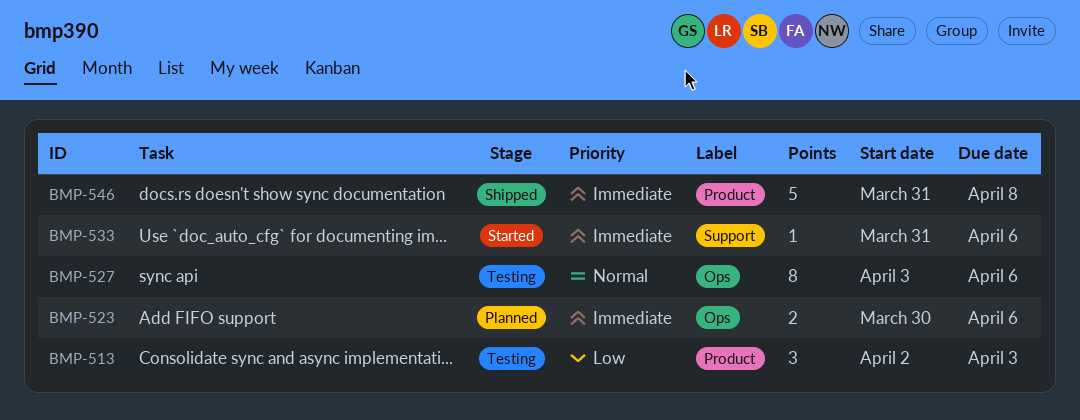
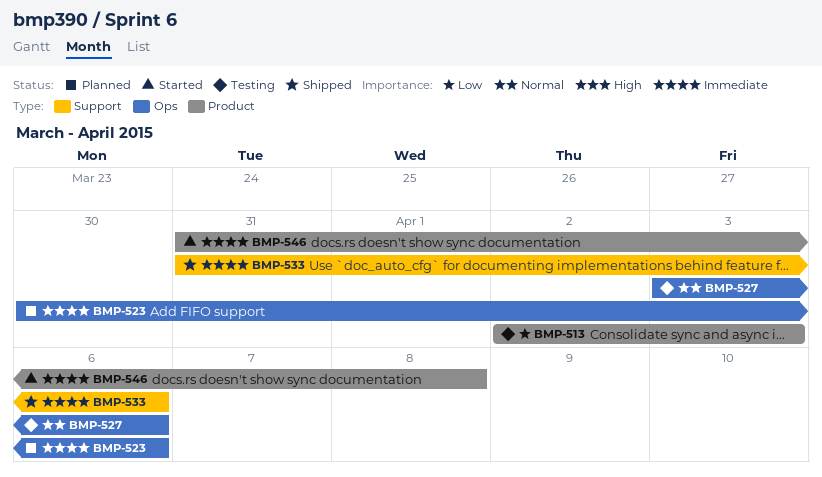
BMP-533, status: Started -> Shipped
BMP-546, status: Shipped -> Started

